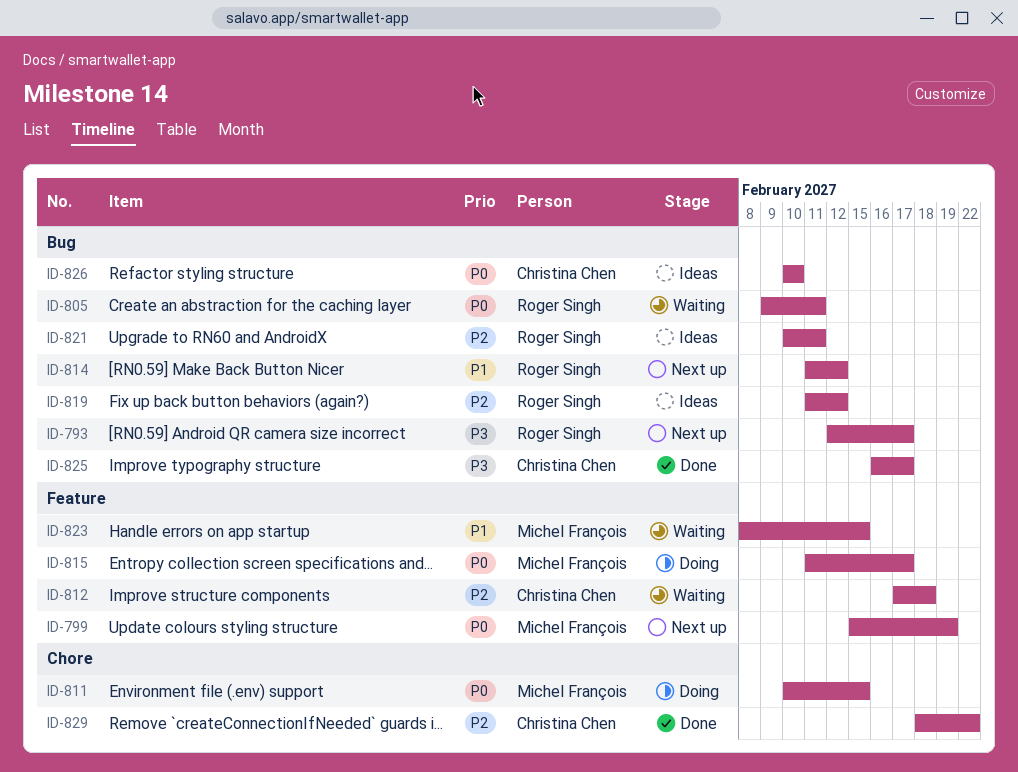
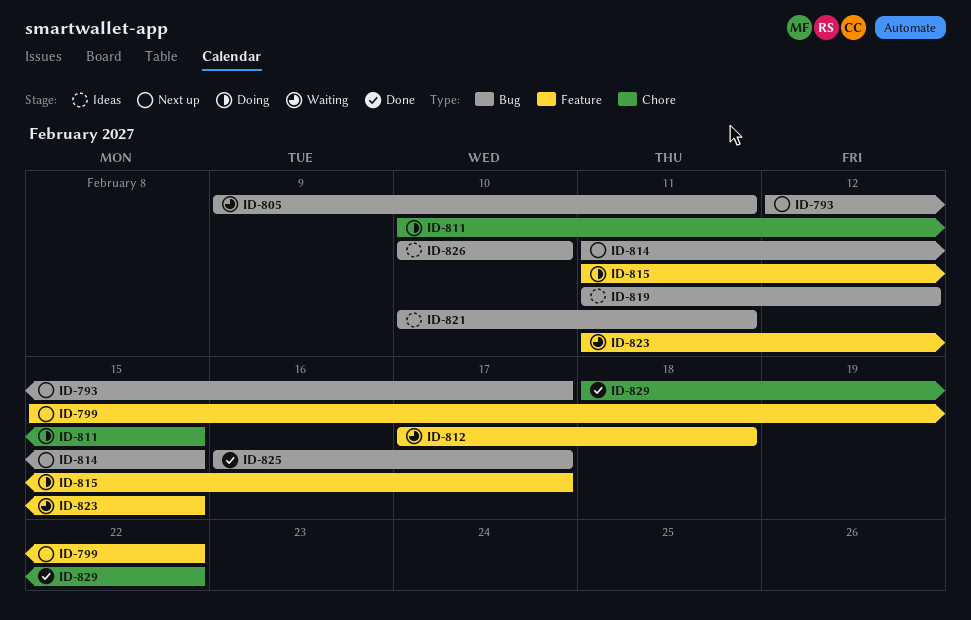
ID-799, due: Feb 19 -> Feb 22
ID-814, due: Feb 12 -> Feb 15
ID-823, start: Feb 8 -> Feb 11

